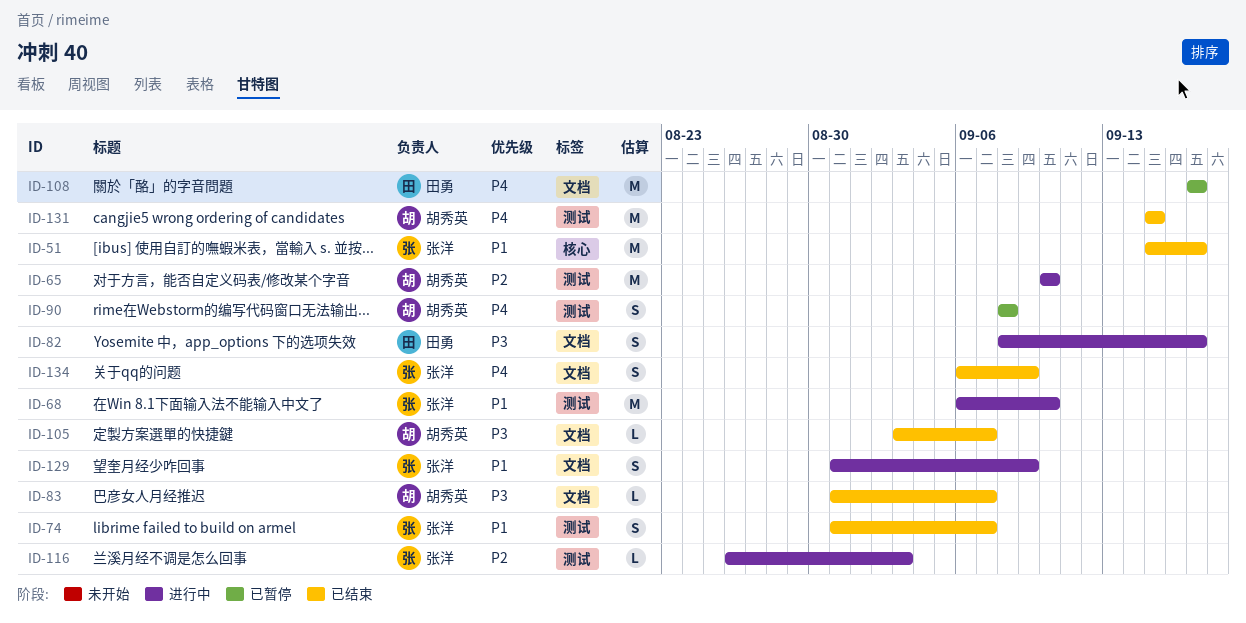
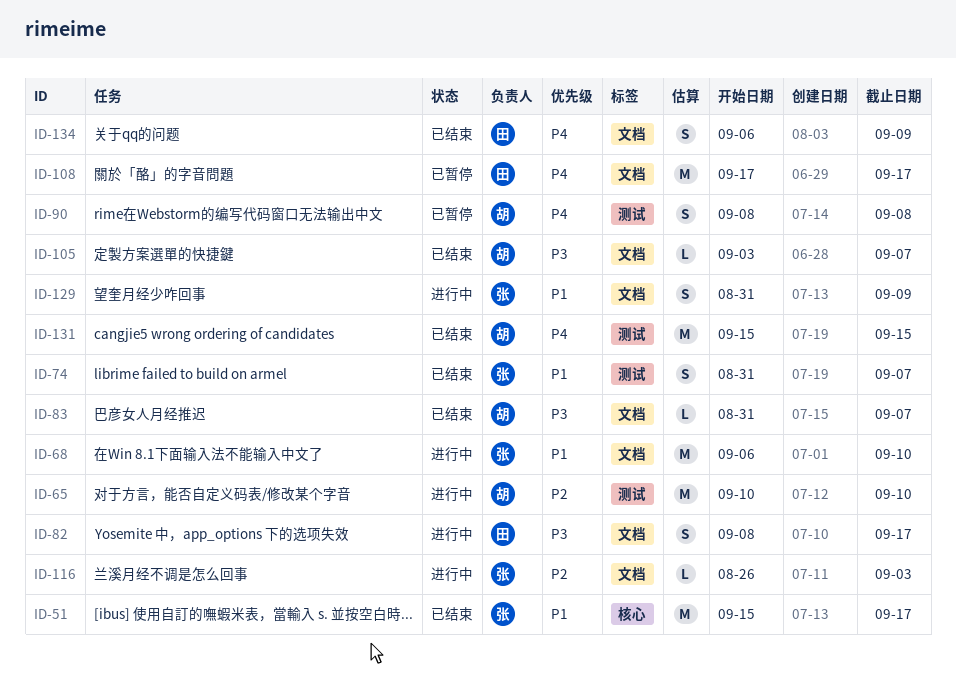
ID-68, label: 测试 -> 文档
ID-116, label: 测试 -> 文档
ID-134, owner: 张洋 -> 田勇

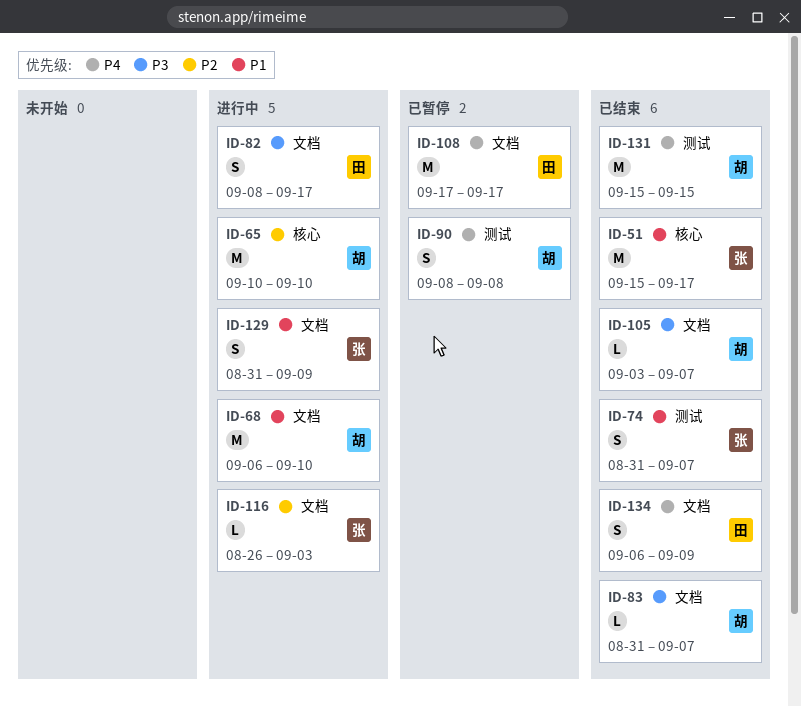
ID-65, label: 测试 -> 核心
ID-68, owner: 张 -> 胡

